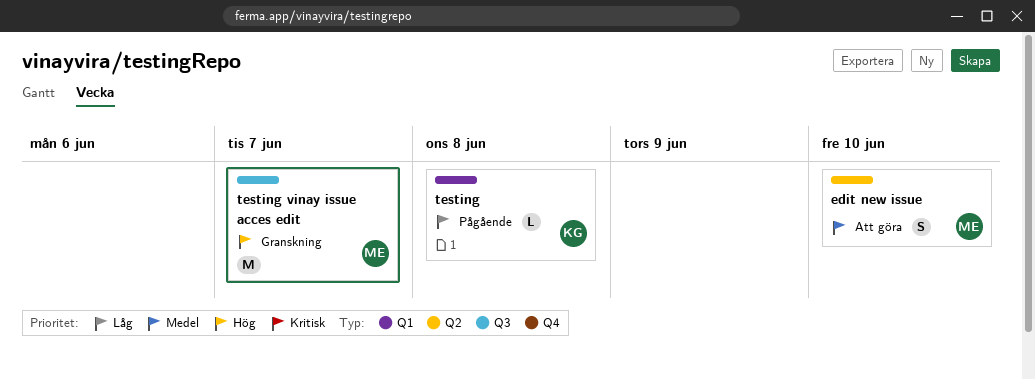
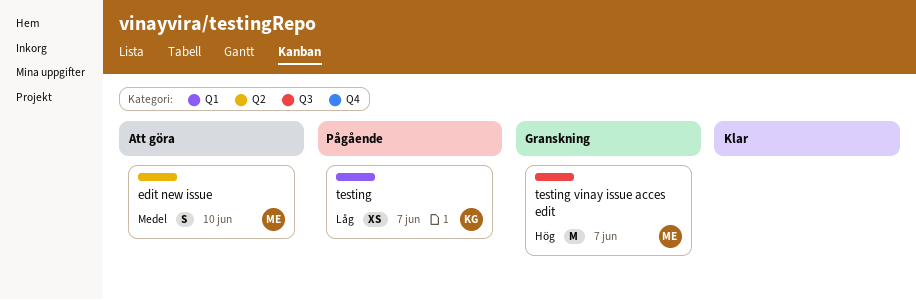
testing, estimate: L -> XS
testing, due: Jun 8 -> Jun 7

